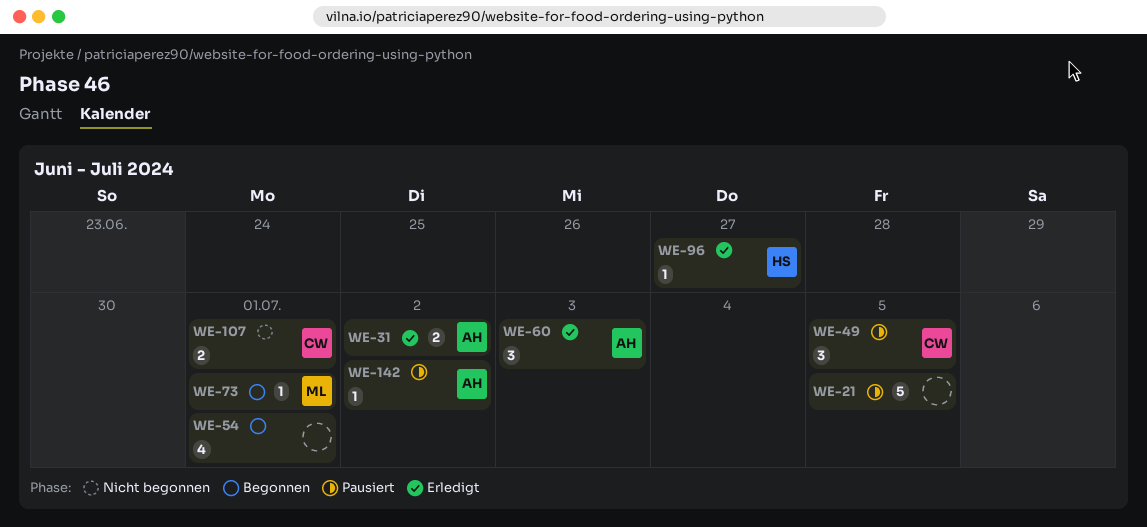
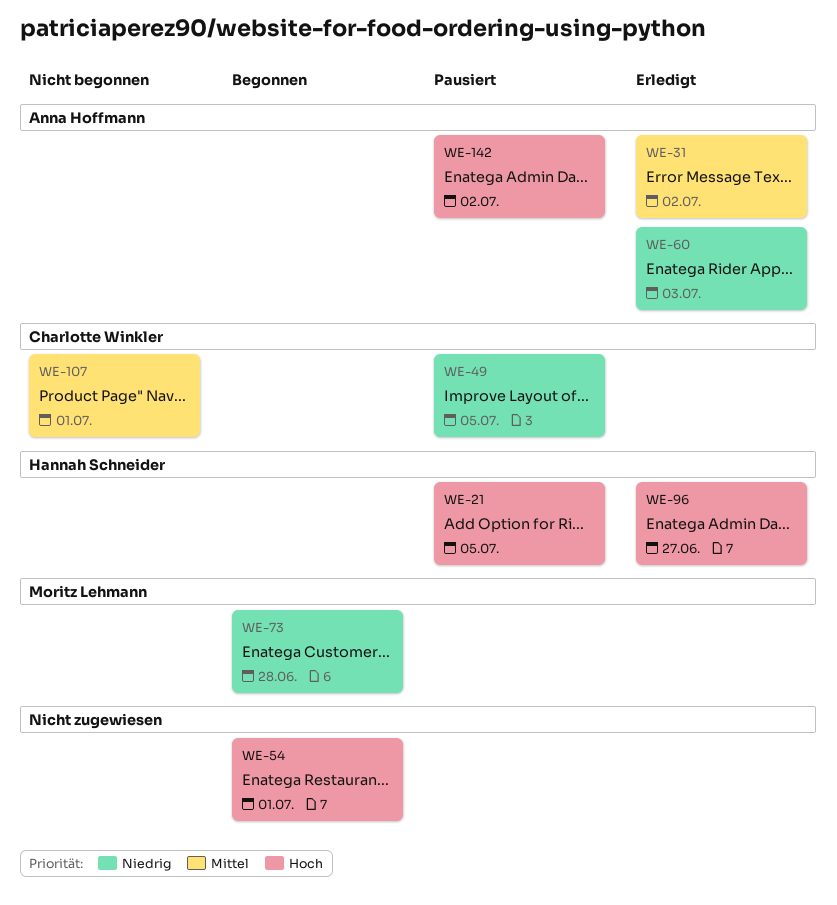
WE-21, owner: none -> Hannah Schneider
WE-73, due: Jul 1 -> Jun 28

